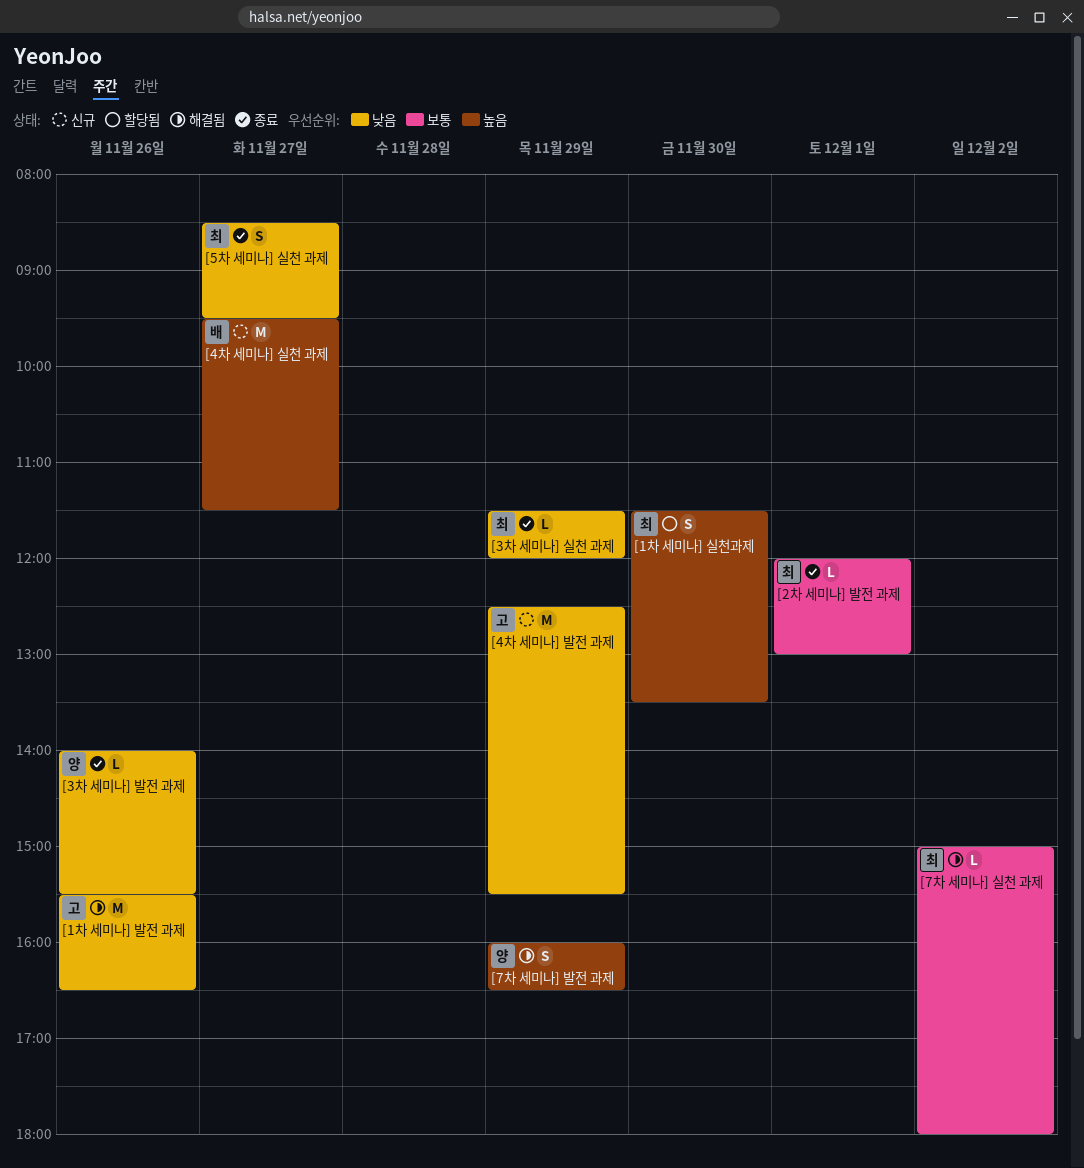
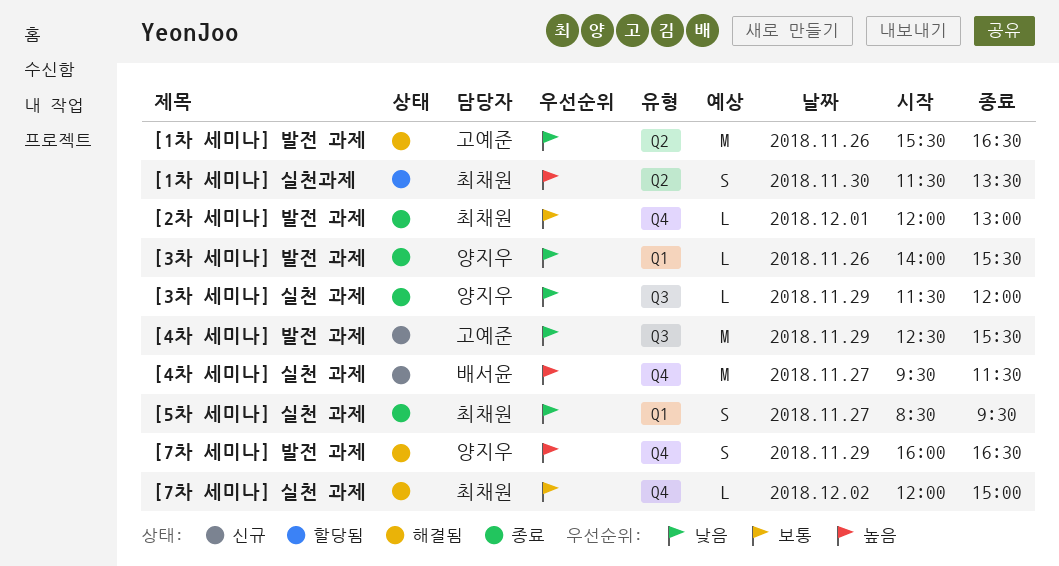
[3차 세미나] 실천 과제, owner: 최채원 -> 양지우
[7차 세미나] 실천 과제, begins: 15:00 -> 12:00
[7차 세미나] 실천 과제, ends: 18:00 -> 15:00

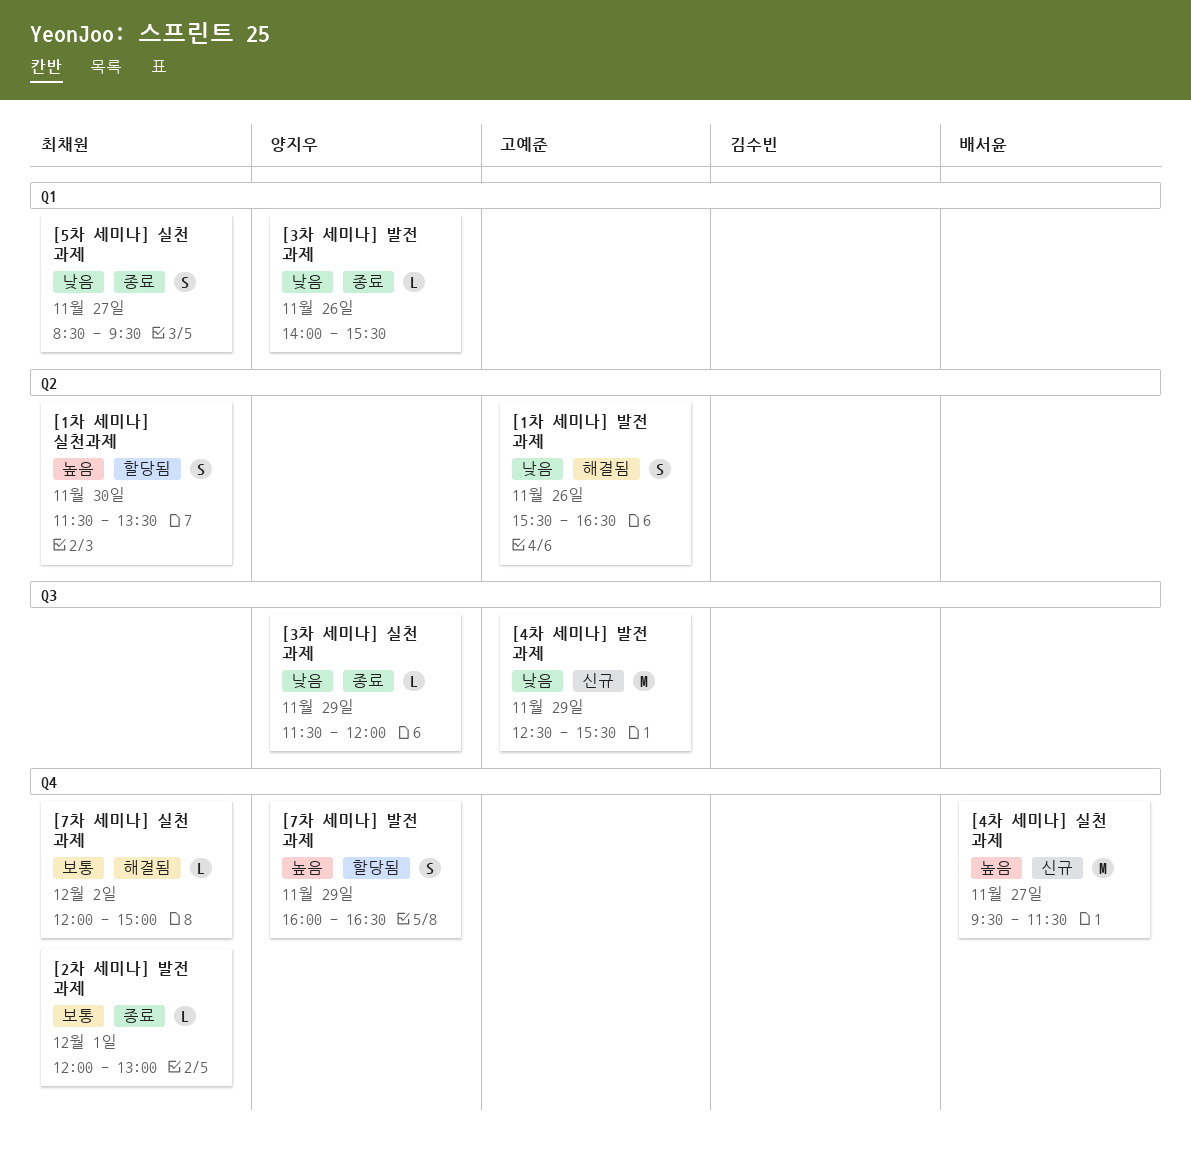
[1차 세미나] 발전 과제, estimate: M -> S
[7차 세미나] 발전 과제, status: 해결됨 -> 할당됨

